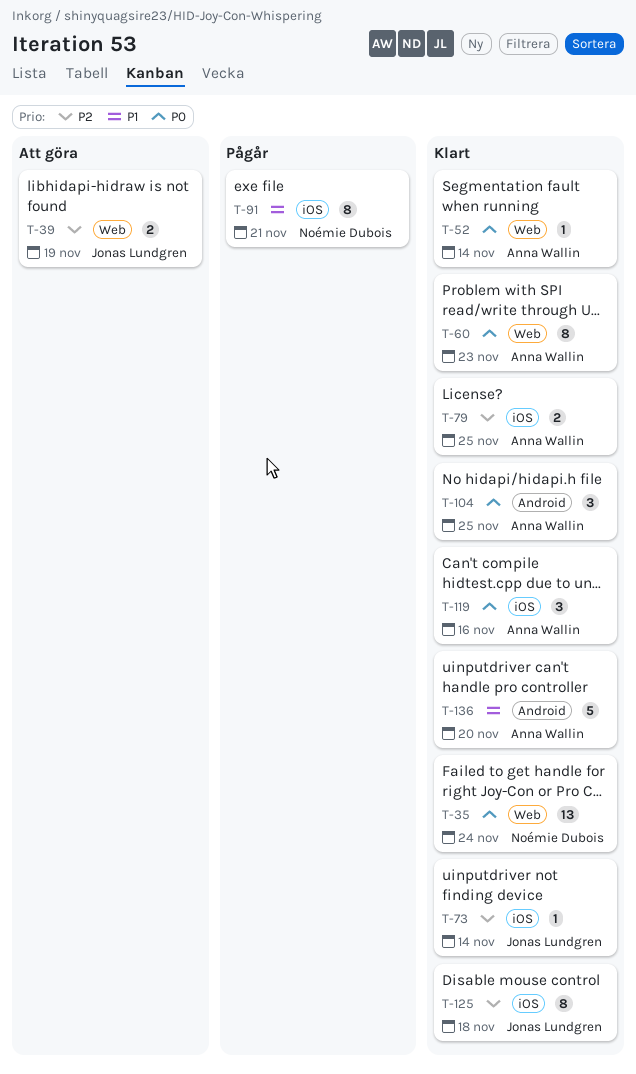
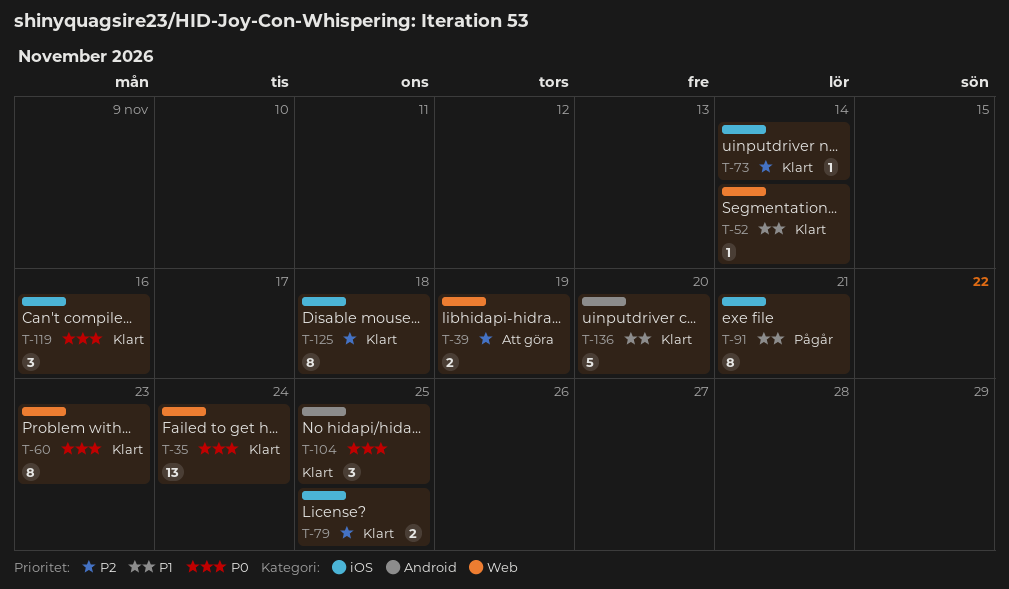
T-52, priority: P0 -> P1

